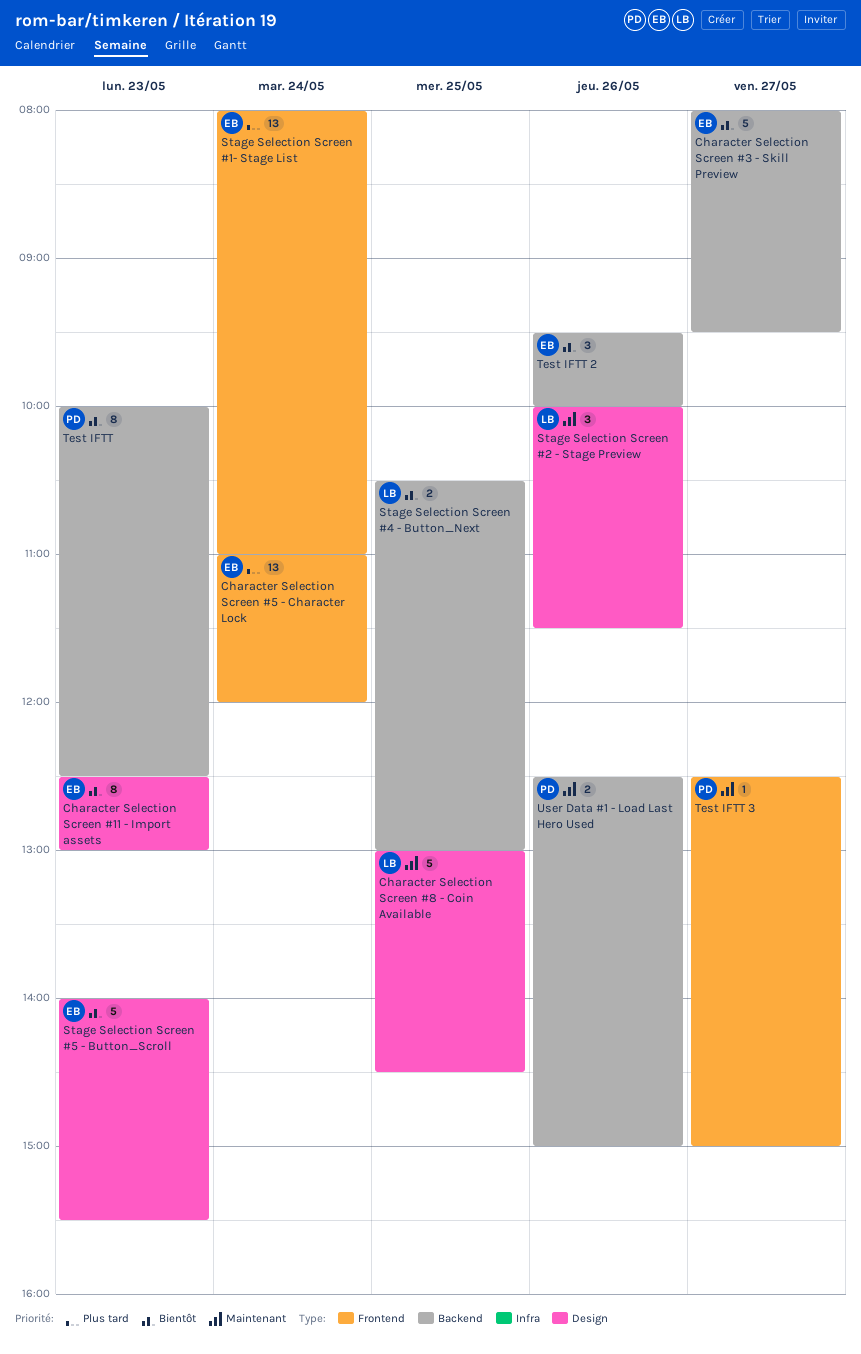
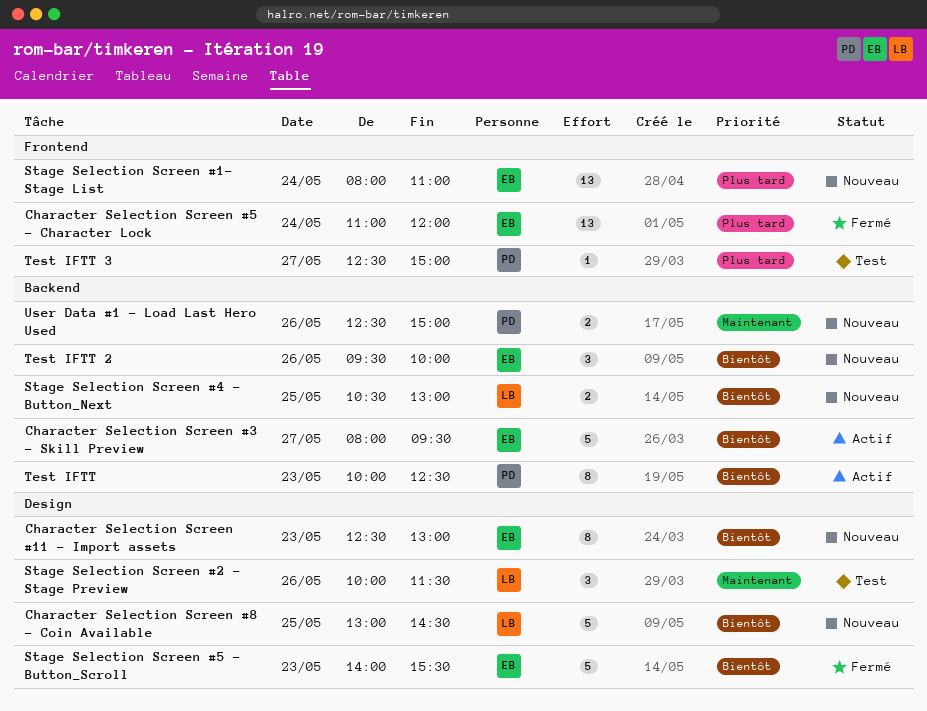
Character Selection Screen #8 - Coin Available, priority: Maintenant -> Bientôt
Test IFTT 3, priority: Maintenant -> Plus tard

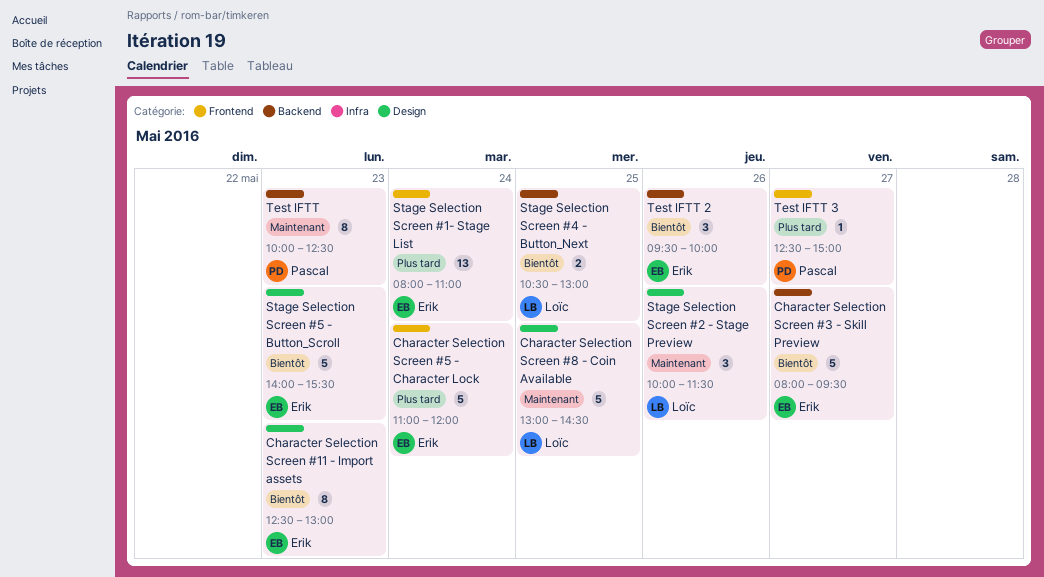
Character Selection Screen #5 - Character Lock, estimate: 13 -> 5
Character Selection Screen #8 - Coin Available, priority: Bientôt -> Maintenant
Test IFTT, priority: Bientôt -> Maintenant
User Data #1 - Load Last Hero Used: present -> none

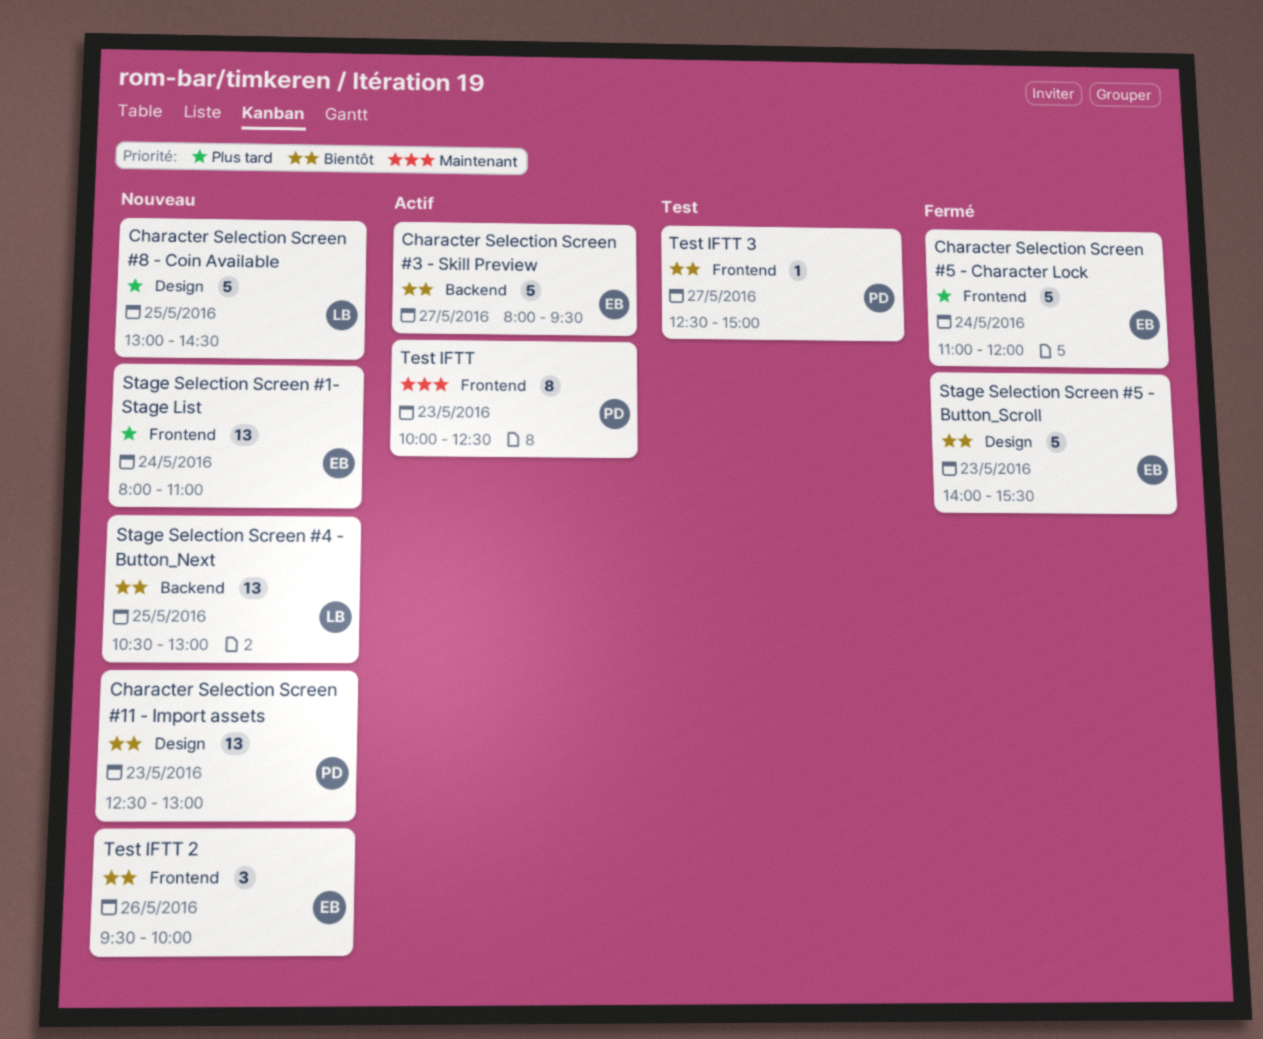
Character Selection Screen #11 - Import assets, owner: Erik -> Pascal
Character Selection Screen #11 - Import assets, estimate: 8 -> 13
Character Selection Screen #8 - Coin Available, priority: Maintenant -> Plus tard
Stage Selection Screen #2 - Stage Preview: present -> none
Stage Selection Screen #4 - Button_Next, estimate: 2 -> 13
Test IFTT, label: Backend -> Frontend
Test IFTT 2, label: Backend -> Frontend
Test IFTT 3, priority: Plus tard -> Bientôt

